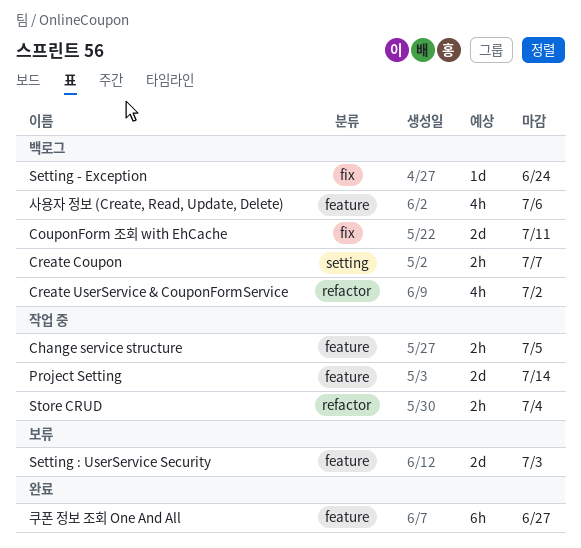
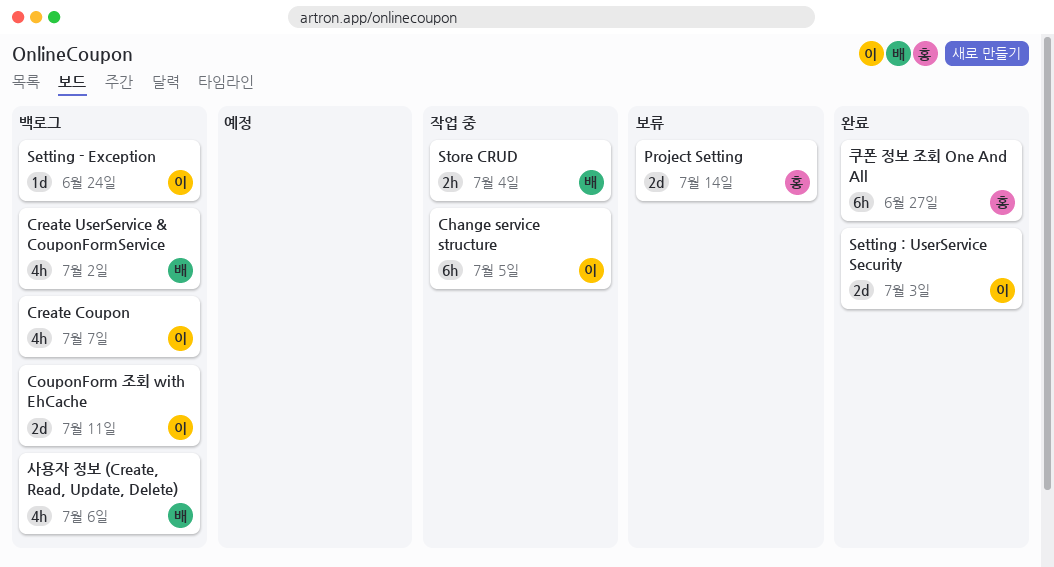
Change service structure, estimate: 2h -> 6h
Create Coupon, estimate: 2h -> 4h
Project Setting, status: 작업 중 -> 보류
Setting : UserService Security, status: 보류 -> 완료

